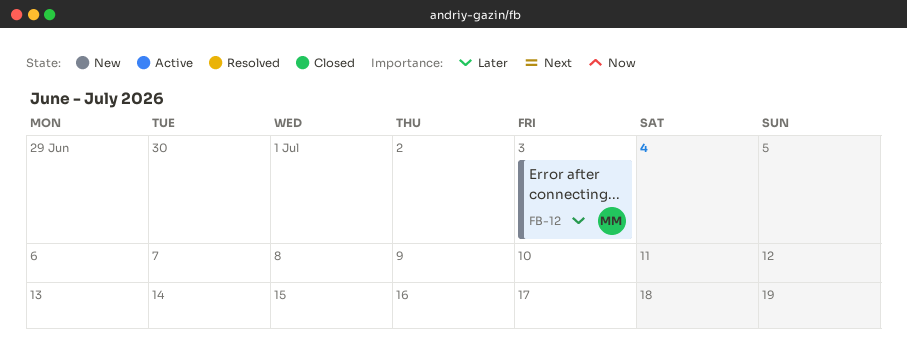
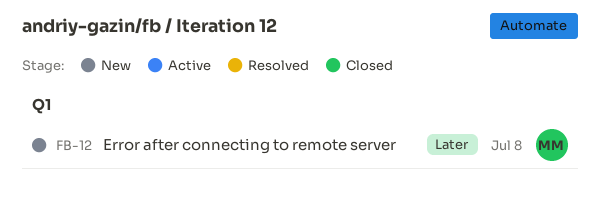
FB-12, due: Jul 3 -> Jul 8

